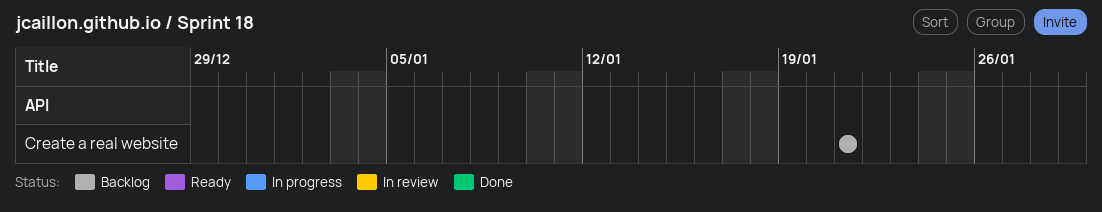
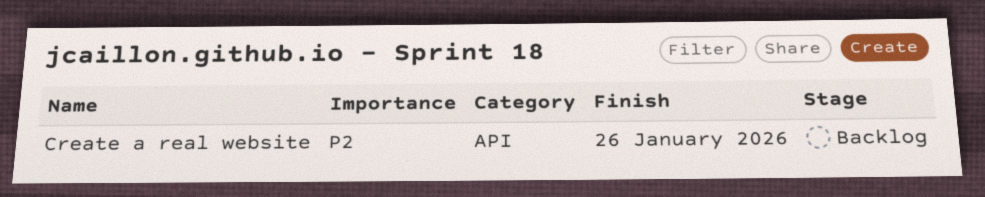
Create a real website, due: Jan 21 -> Jan 26

